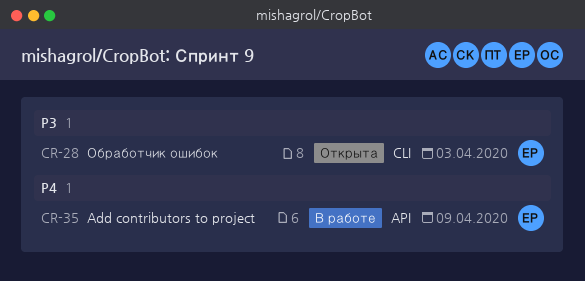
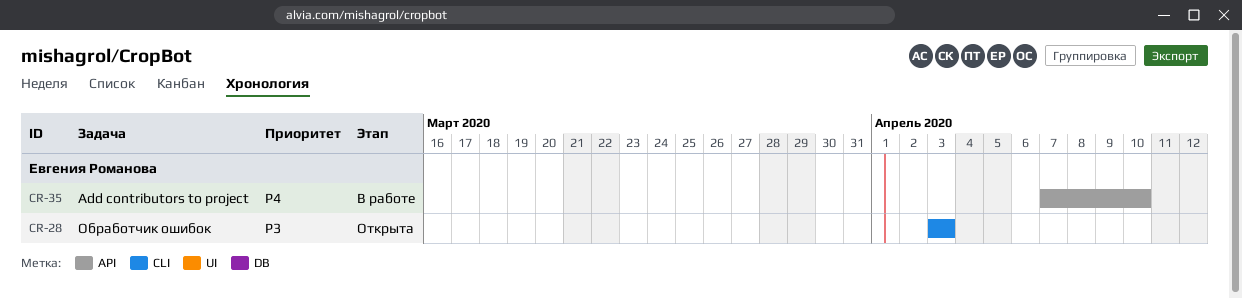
CR-35, due: Apr 9 -> Apr 10

